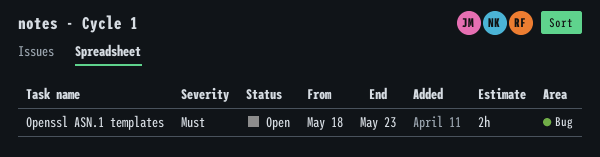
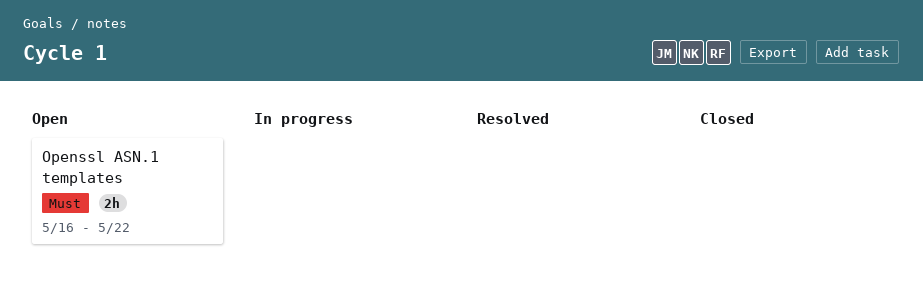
Openssl ASN.1 templates, start: May 18 -> May 16
Openssl ASN.1 templates, due: May 23 -> May 22

